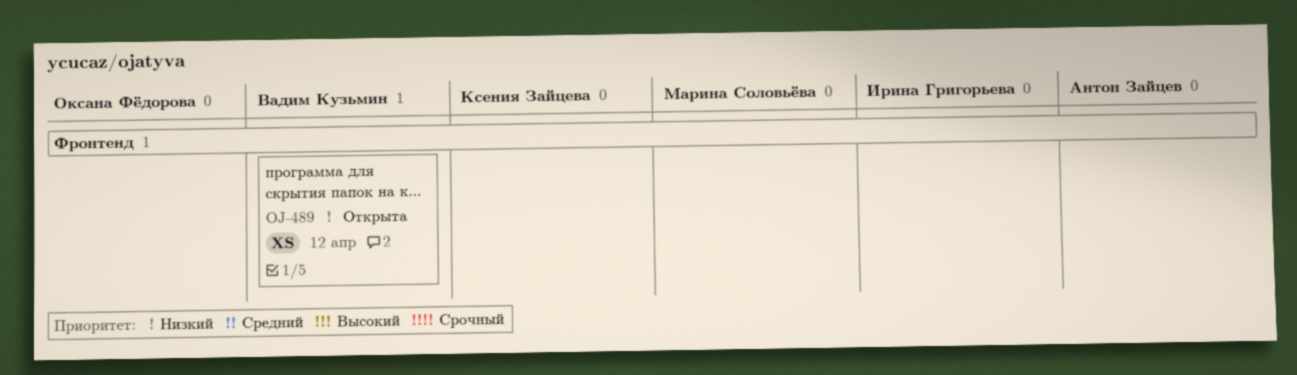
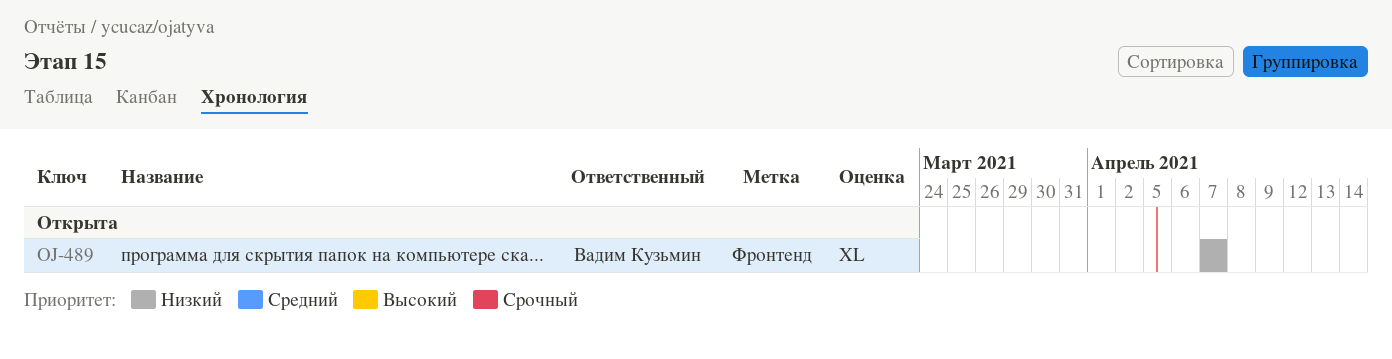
OJ-489, estimate: XS -> XL
OJ-489, due: Apr 12 -> Apr 7

